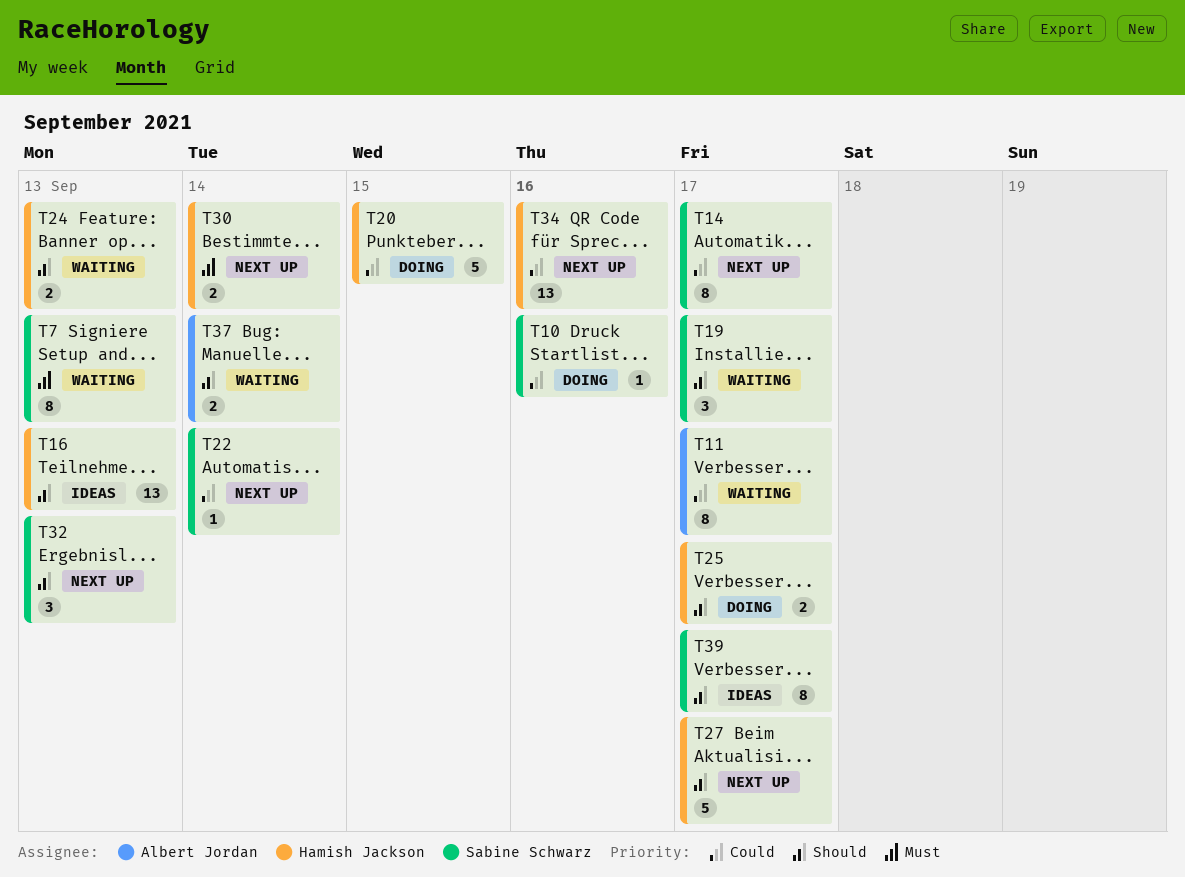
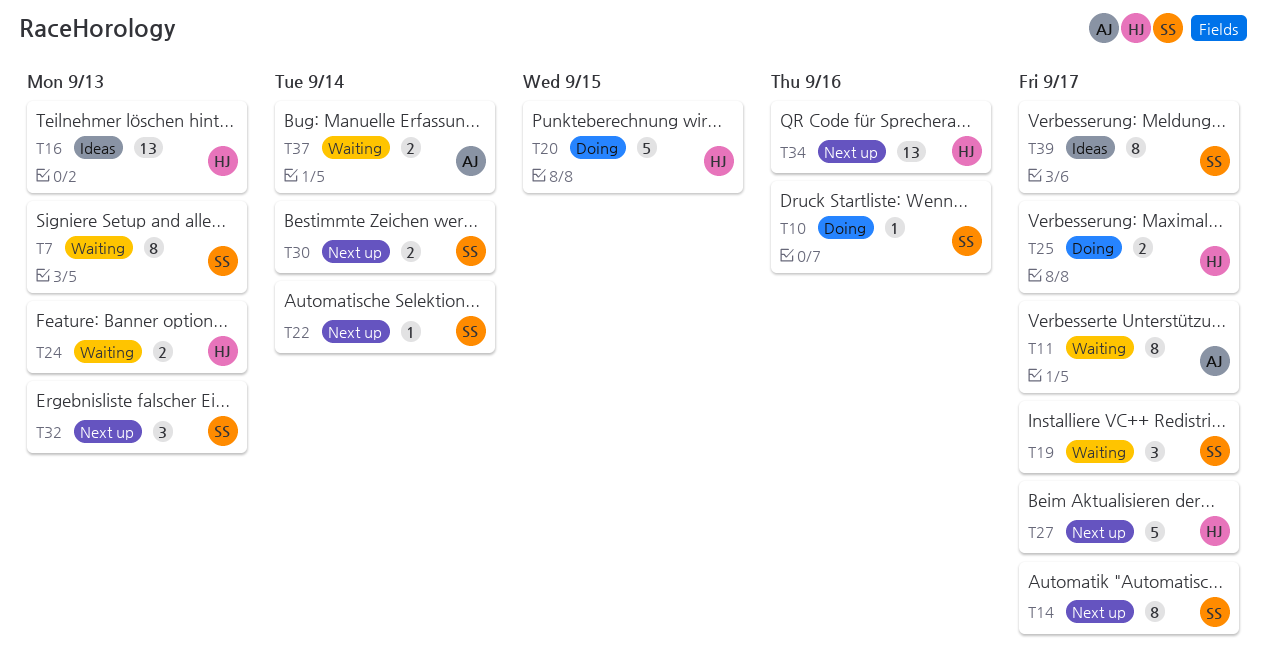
T30, owner: Hamish Jackson -> Sabine Schwarz

